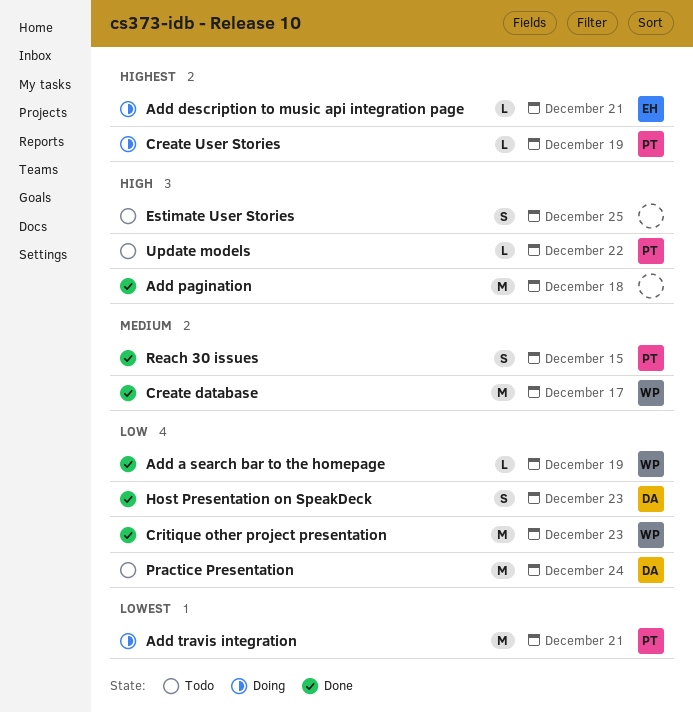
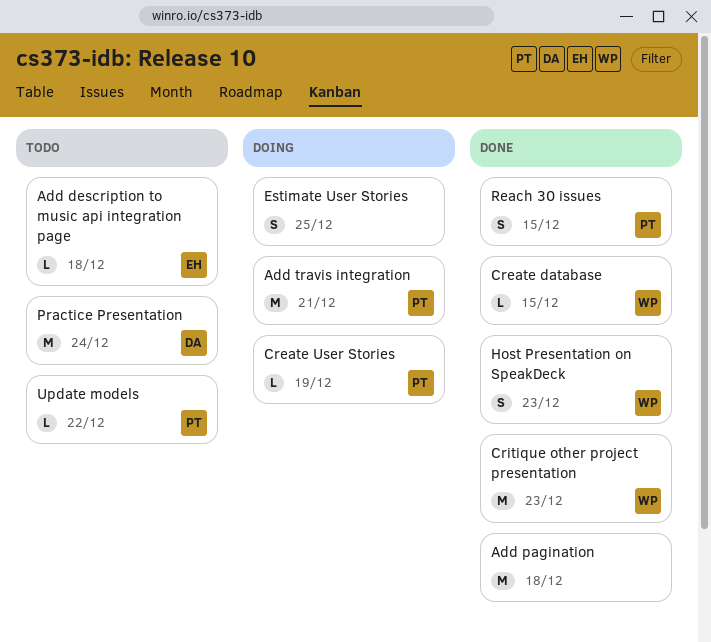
Add a search bar to the homepage: present -> none
Add description to music api integration page, status: Doing -> Todo
Add description to music api integration page, due: Dec 21 -> Dec 18
Create database, estimate: M -> L
Create database, due: Dec 17 -> Dec 15
Estimate User Stories, status: Todo -> Doing
Host Presentation on SpeakDeck, owner: DA -> WP

